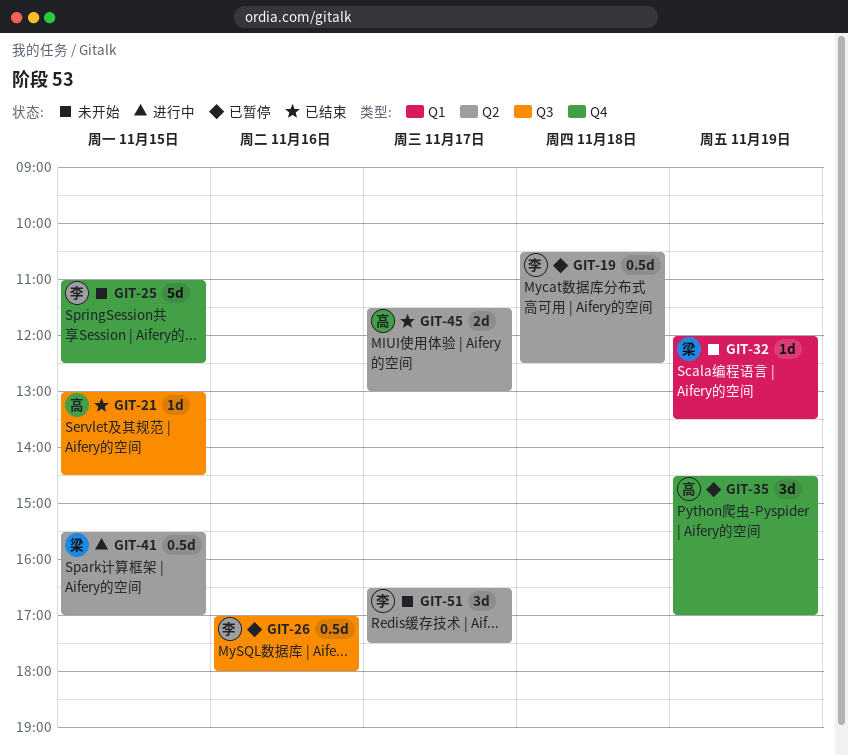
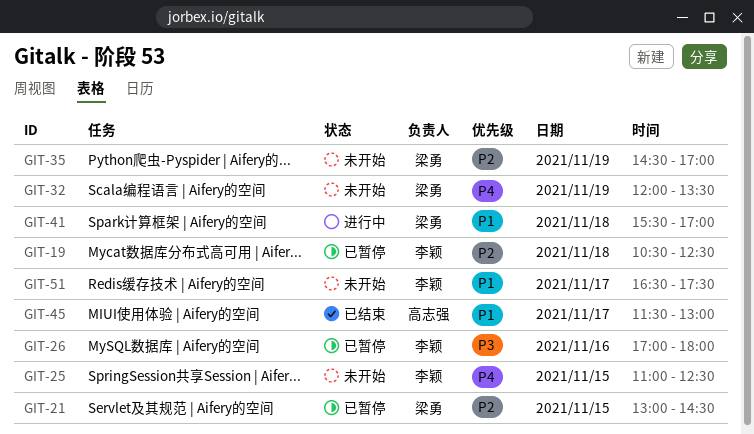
GIT-21, status: 已结束 -> 已暂停
GIT-21, owner: 高志强 -> 梁勇
GIT-35, status: 已暂停 -> 未开始
GIT-35, owner: 高志强 -> 梁勇
GIT-41, day: Nov 15 -> Nov 18

